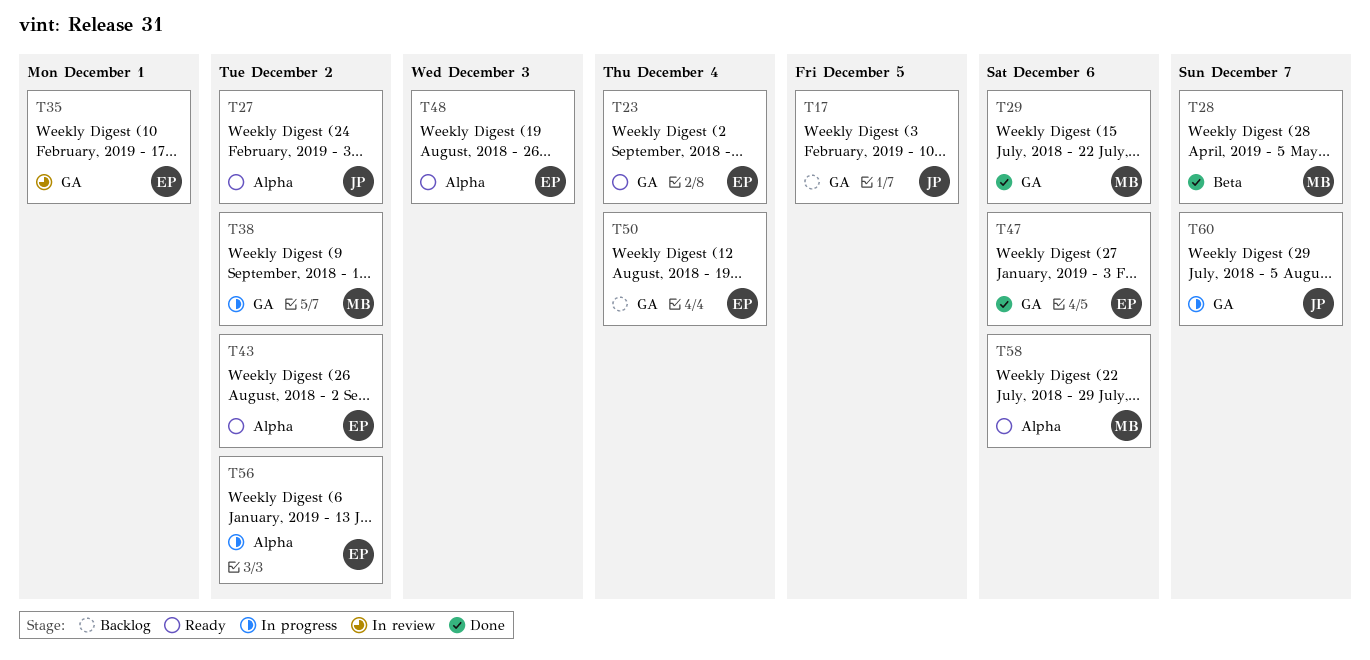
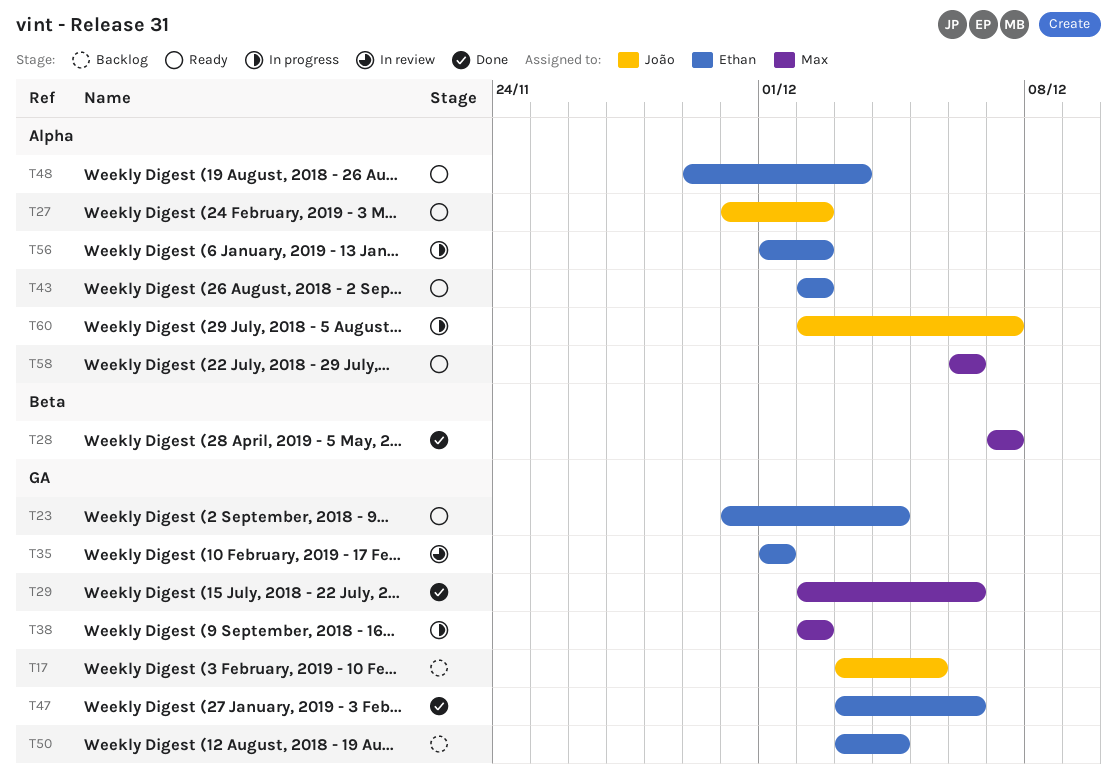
T60, label: GA -> Alpha

